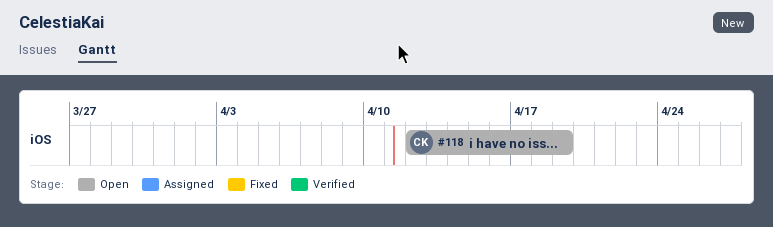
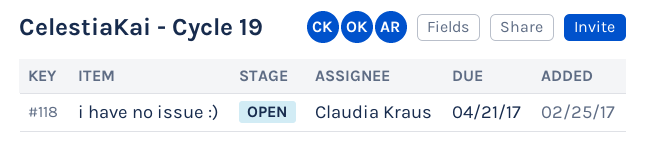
#118, due: Apr 19 -> Apr 21

